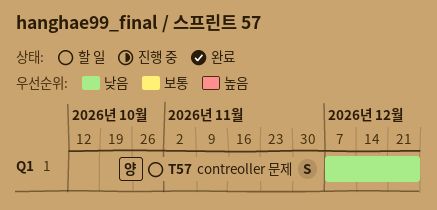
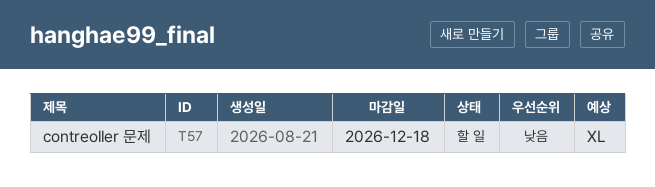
T57, estimate: S -> XL
T57, due: Dec 25 -> Dec 18

